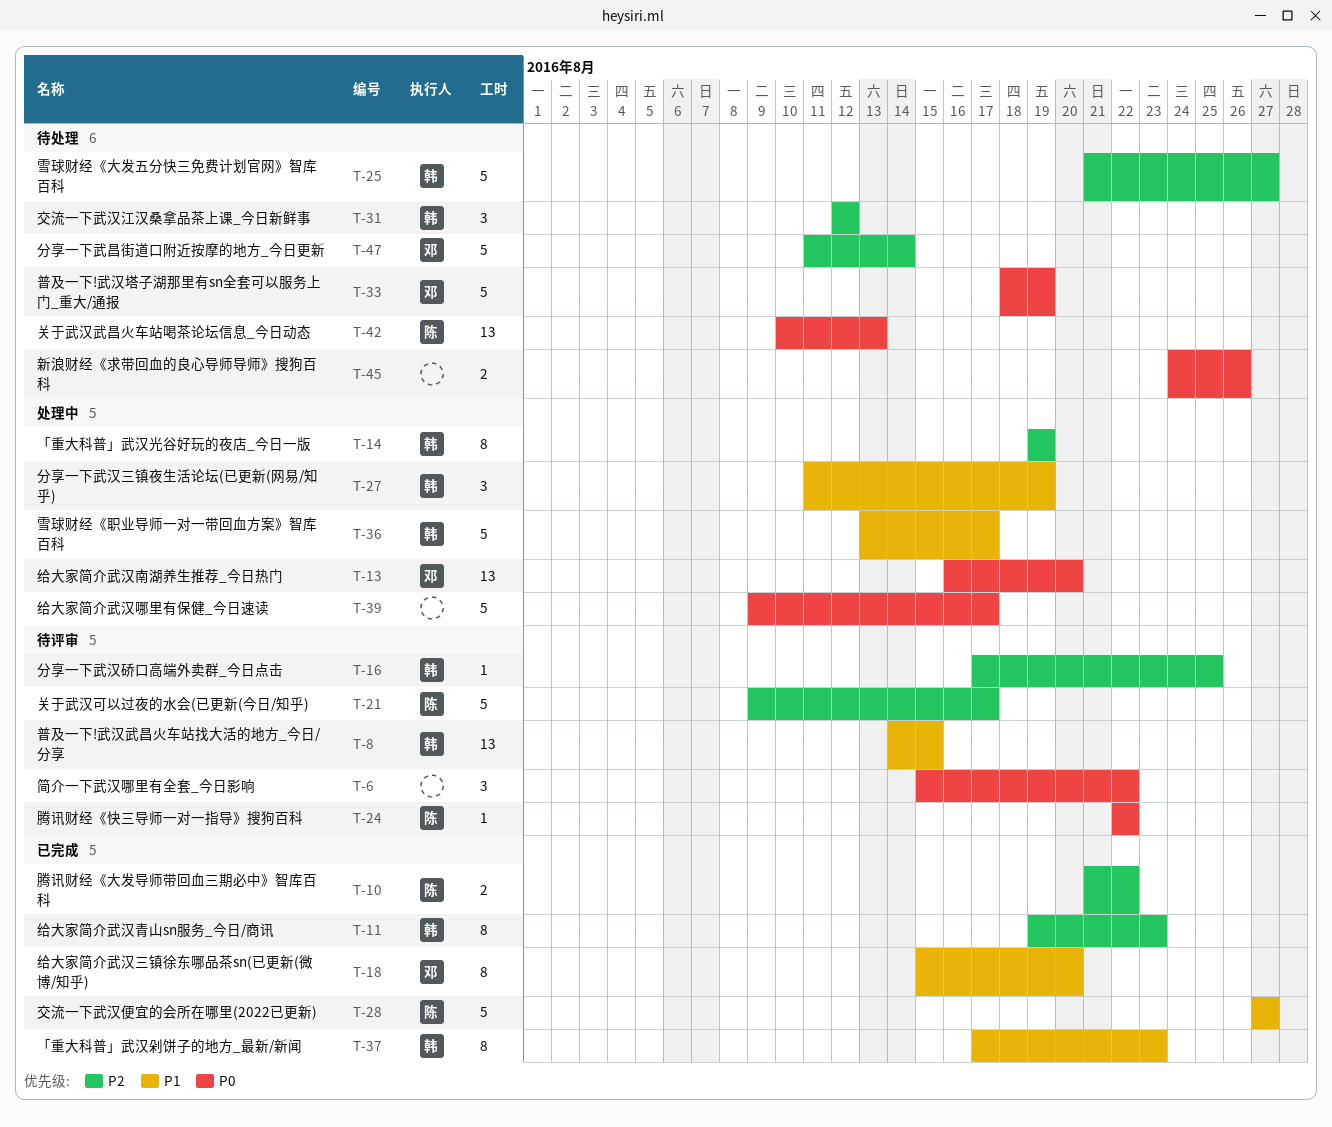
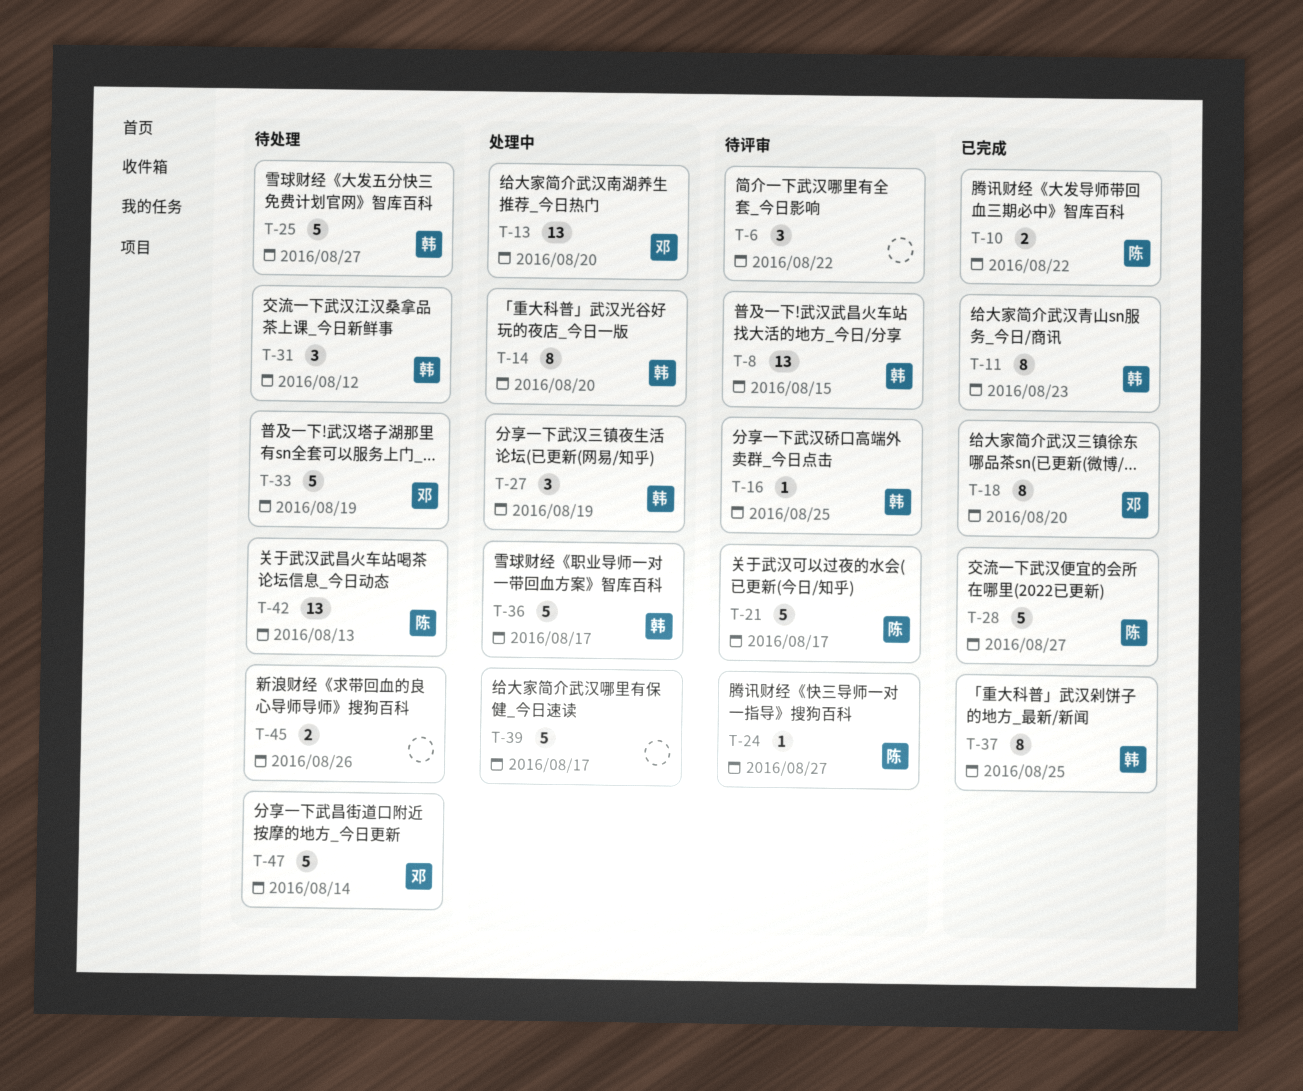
T-14, due: Aug 19 -> Aug 20
T-24, due: Aug 22 -> Aug 27
T-37, due: Aug 23 -> Aug 25

